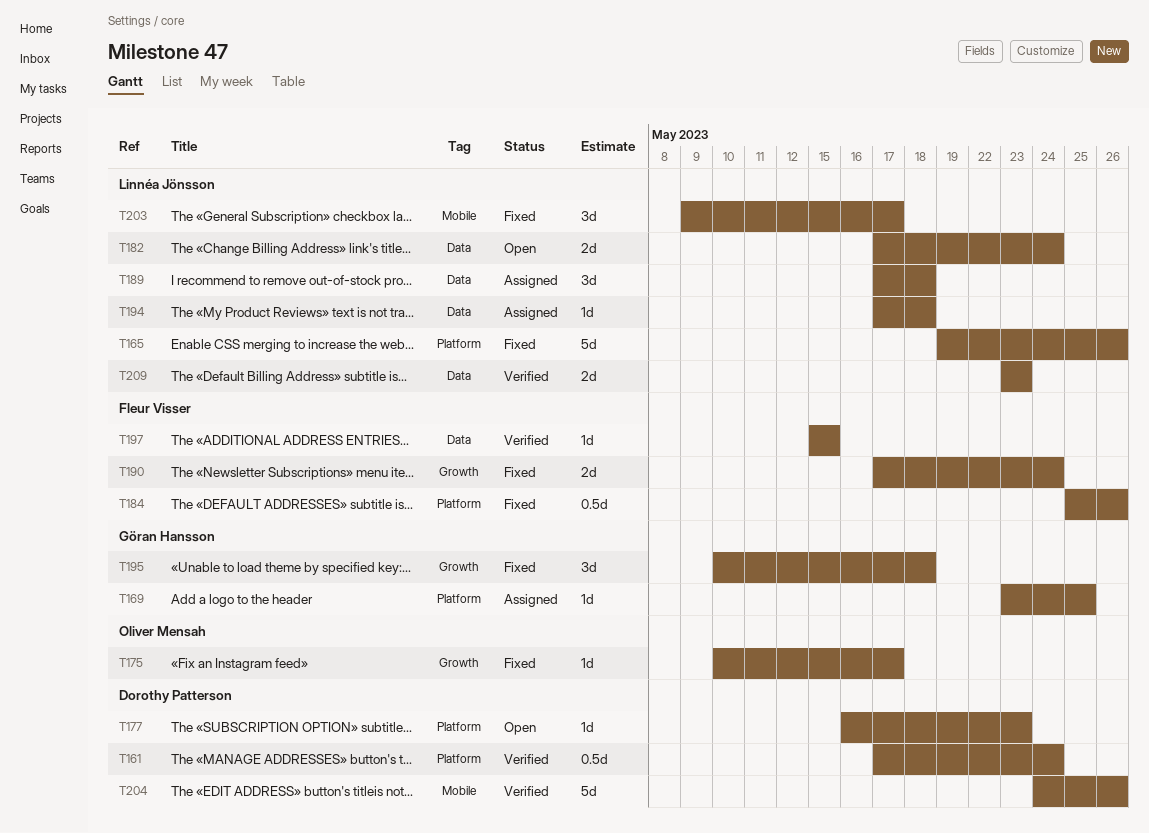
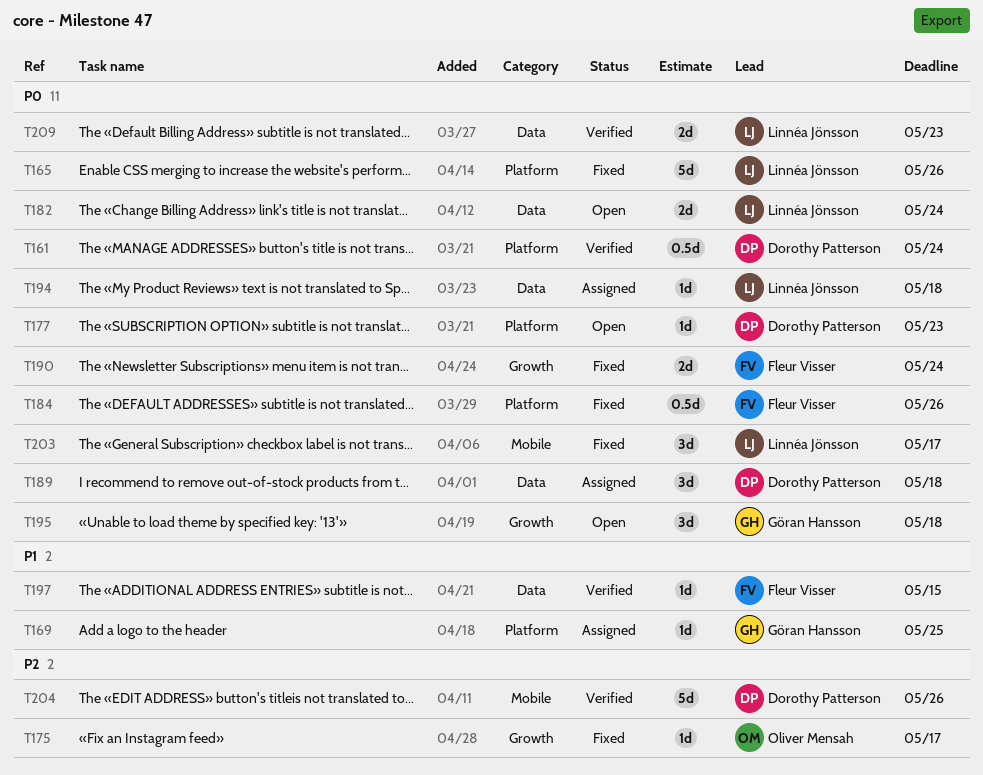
T189, owner: Linnéa Jönsson -> Dorothy Patterson
T195, status: Fixed -> Open

